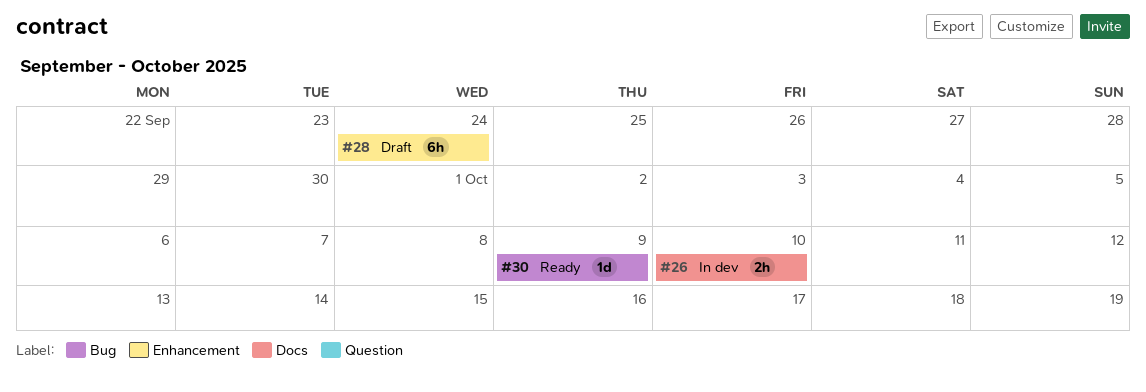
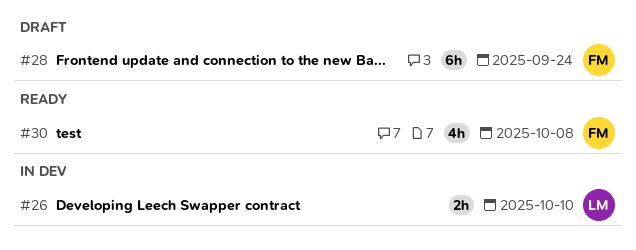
#30, estimate: 1d -> 4h
#30, due: Oct 9 -> Oct 8

